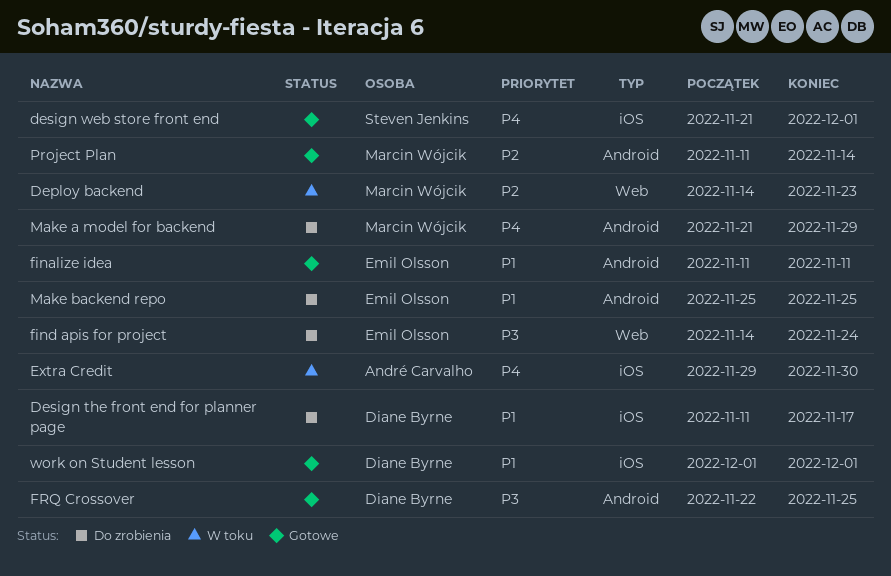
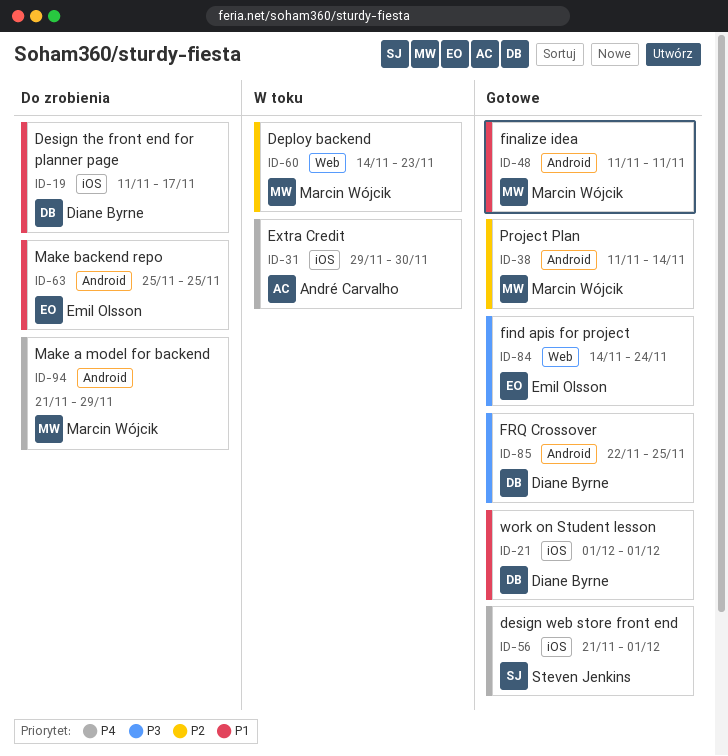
finalize idea, owner: Emil Olsson -> Marcin Wójcik
find apis for project, status: Do zrobienia -> Gotowe

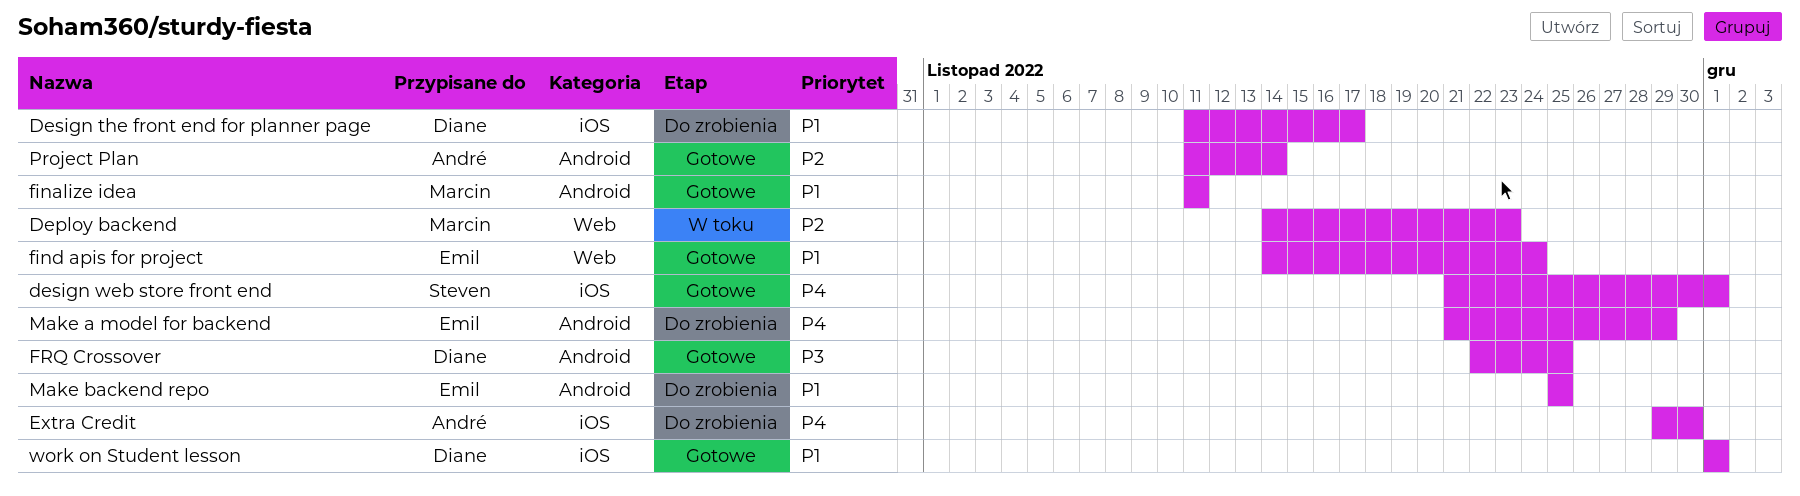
Extra Credit, status: W toku -> Do zrobienia
find apis for project, priority: P3 -> P1
Make a model for backend, owner: Marcin Wójcik -> Emil Olsson
Project Plan, owner: Marcin Wójcik -> André Carvalho

